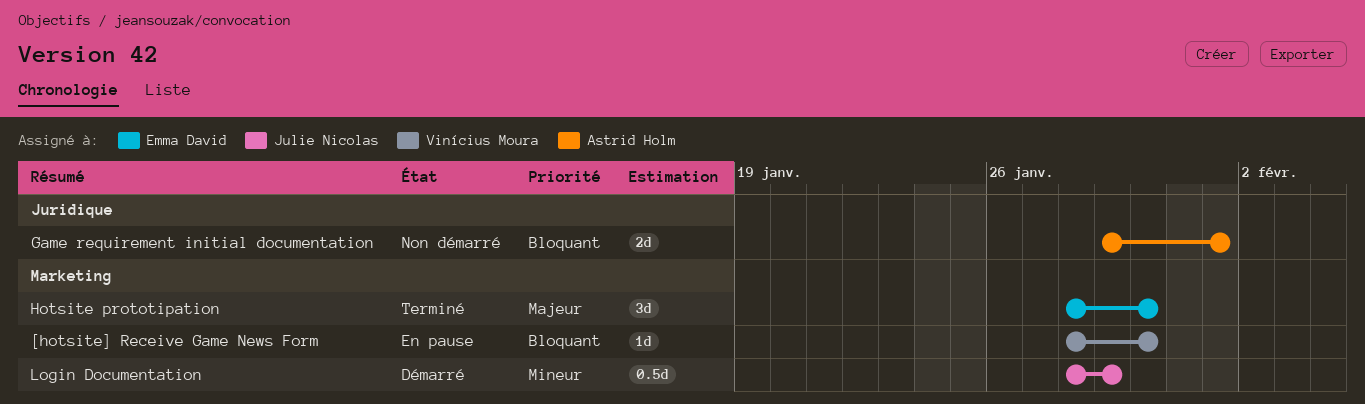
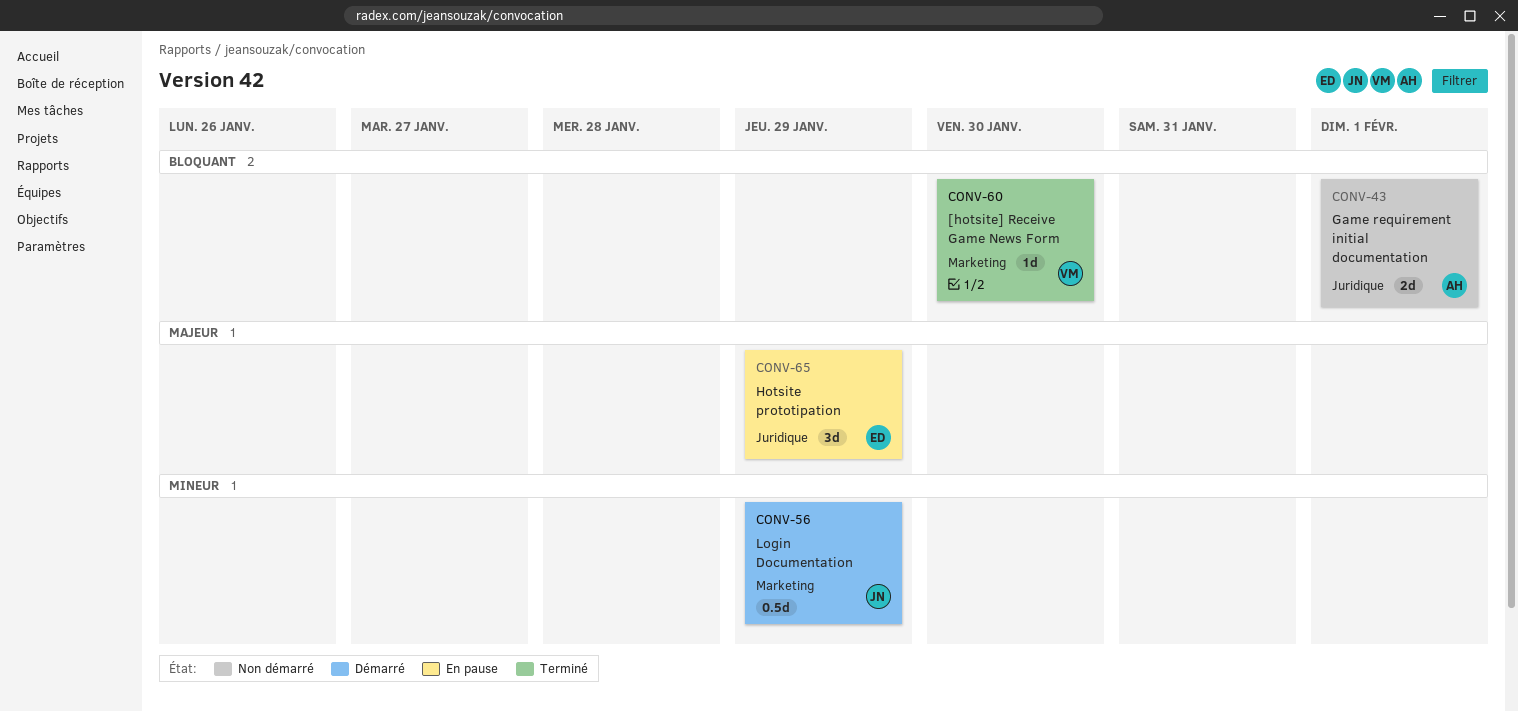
[hotsite] Receive Game News Form, status: En pause -> Terminé
Hotsite prototipation, status: Terminé -> En pause
Hotsite prototipation, label: Marketing -> Juridique
Hotsite prototipation, due: Jan 30 -> Jan 29

